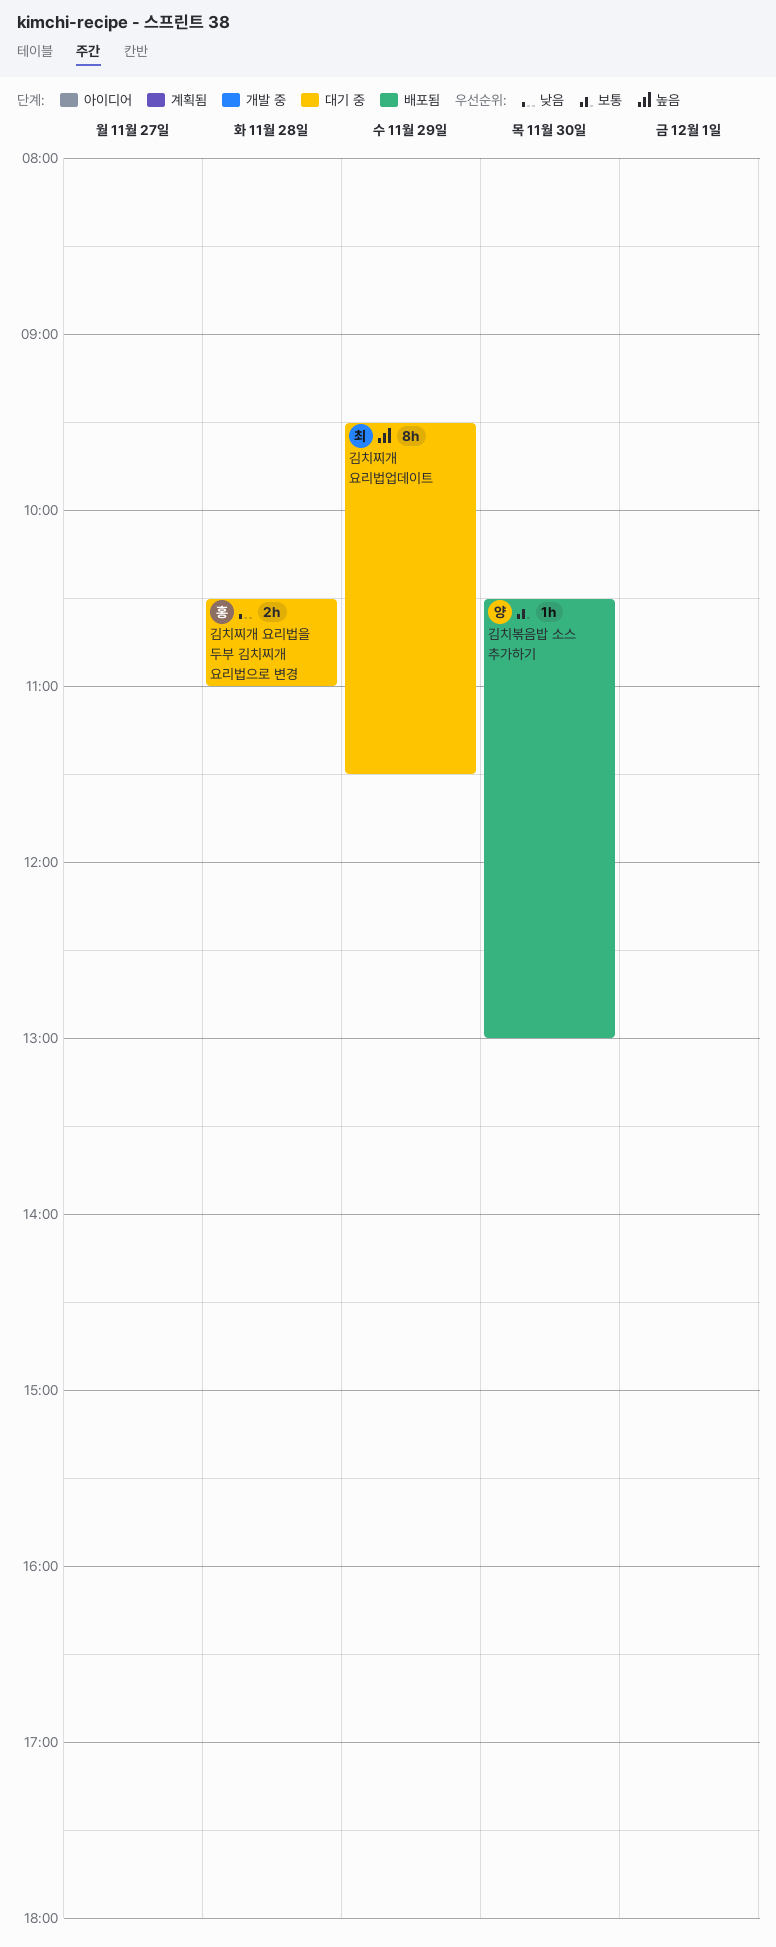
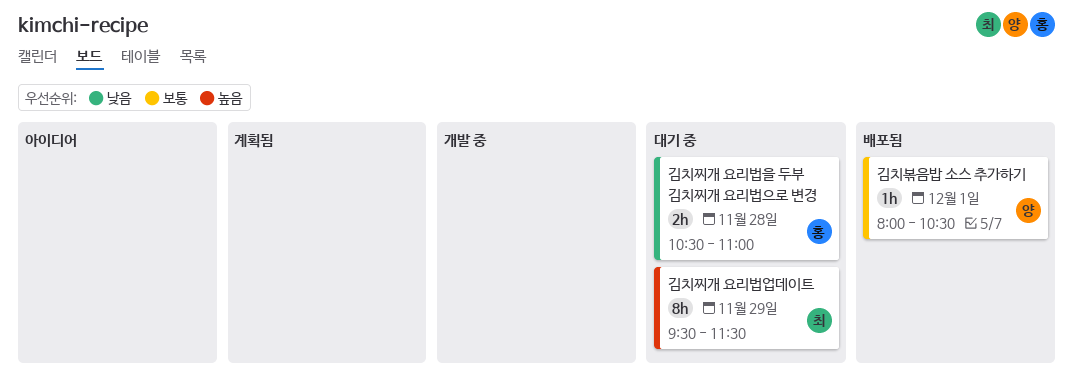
김치볶음밥 소스 추가하기, day: Nov 30 -> Dec 1
김치볶음밥 소스 추가하기, begins: 10:30 -> 08:00
김치볶음밥 소스 추가하기, ends: 13:00 -> 10:30

